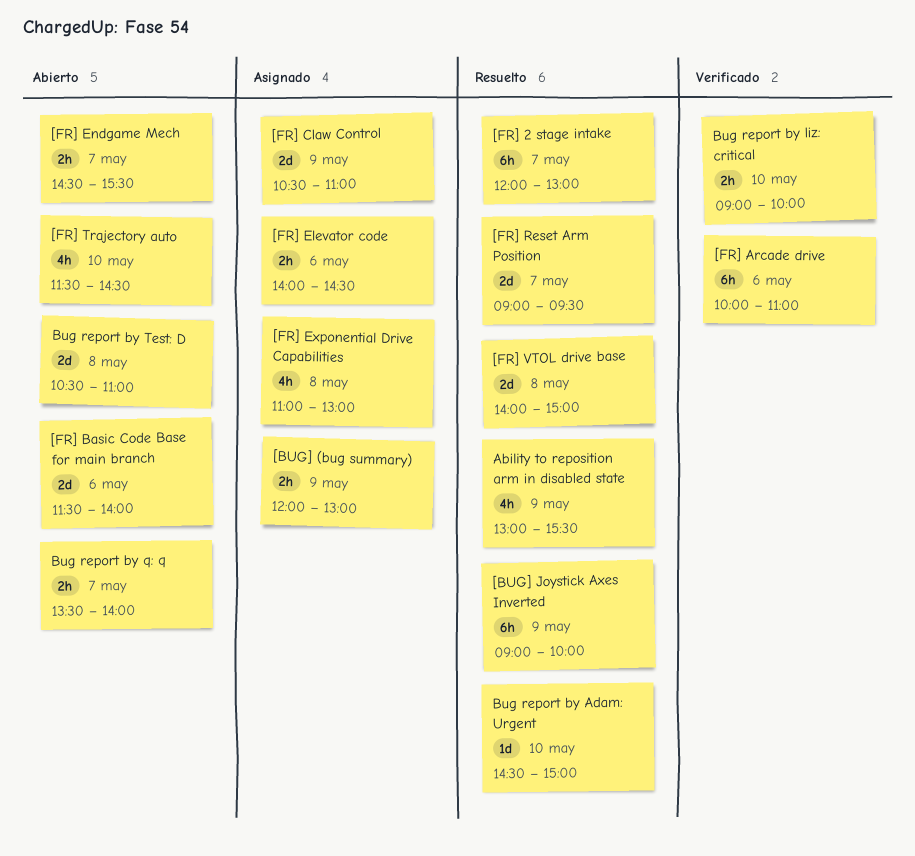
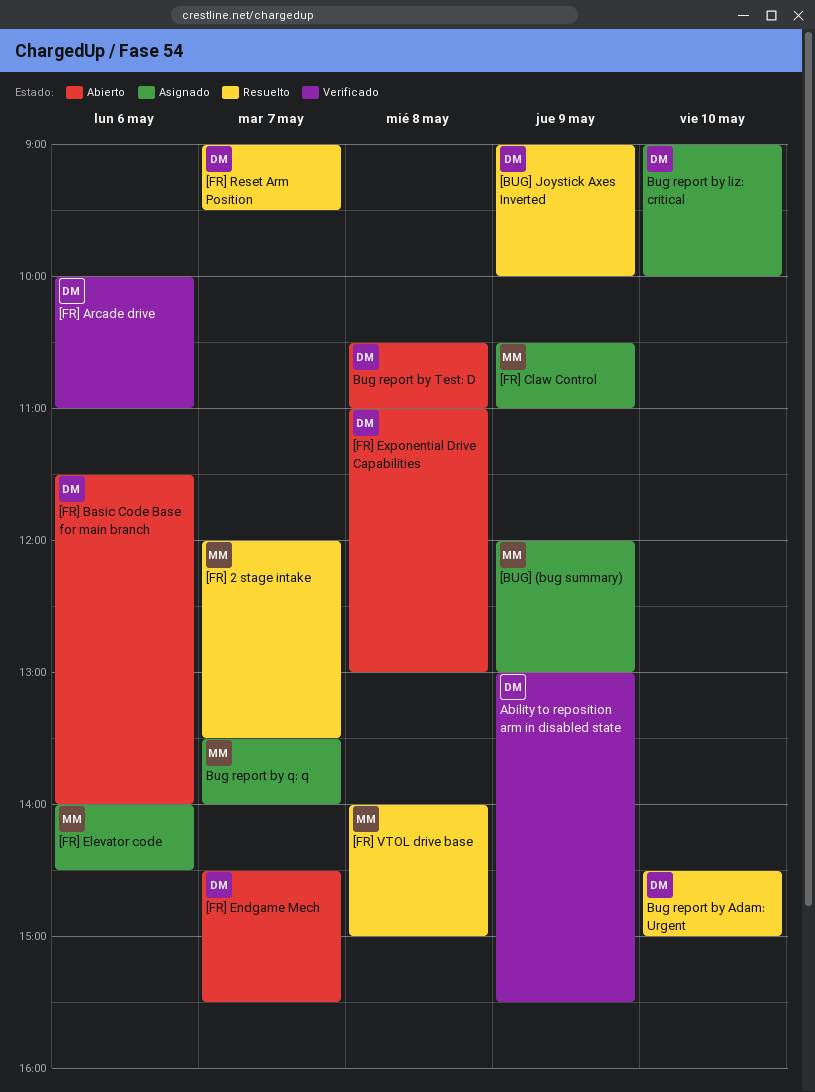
[FR] 2 stage intake, ends: 13:00 -> 13:30
[FR] Exponential Drive Capabilities, status: Asignado -> Abierto
[FR] Trajectory auto: present -> none
Ability to reposition arm in disabled state, status: Resuelto -> Verificado
Bug report by liz: critical, status: Verificado -> Asignado
Bug report by q: q, status: Abierto -> Asignado

